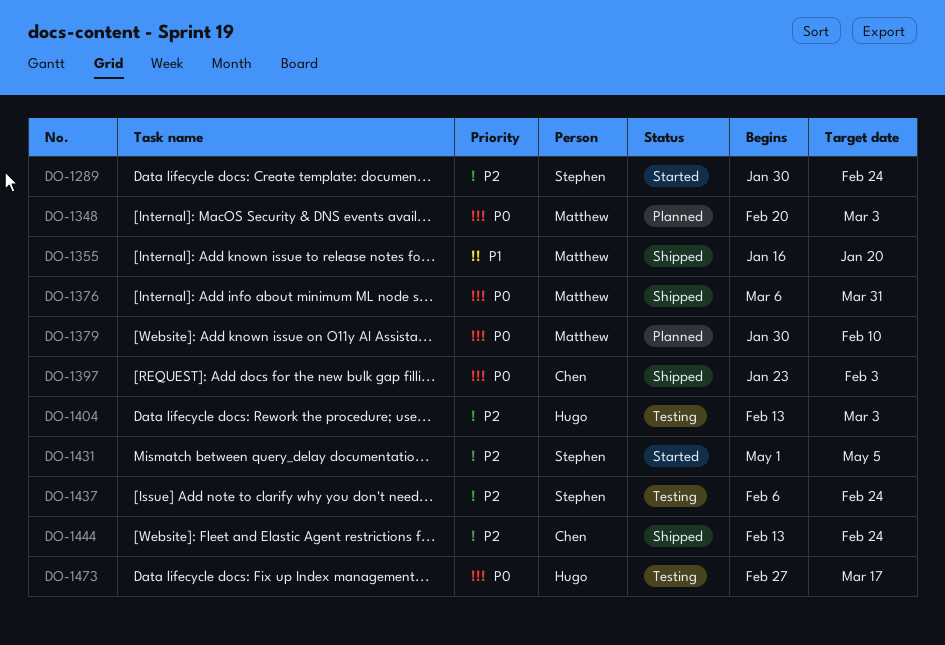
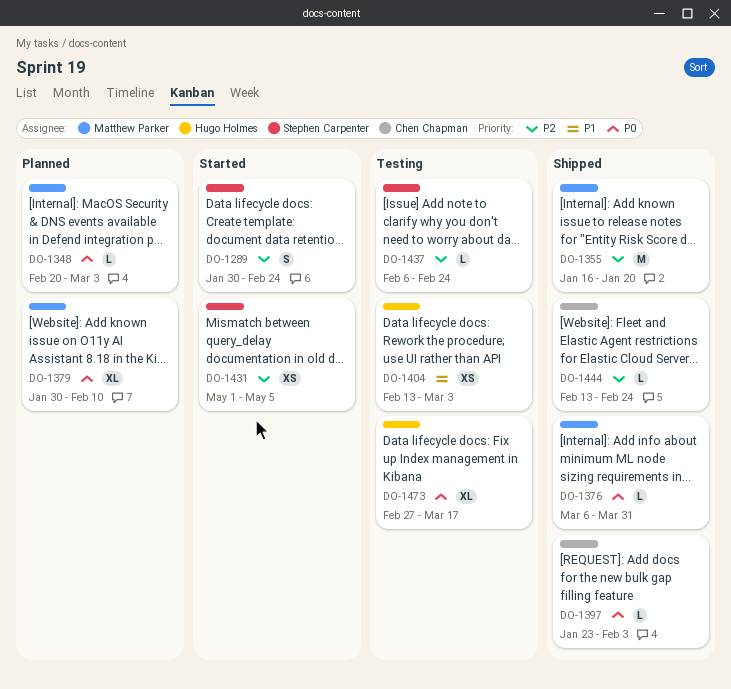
DO-1355, priority: P1 -> P2
DO-1404, priority: P2 -> P1

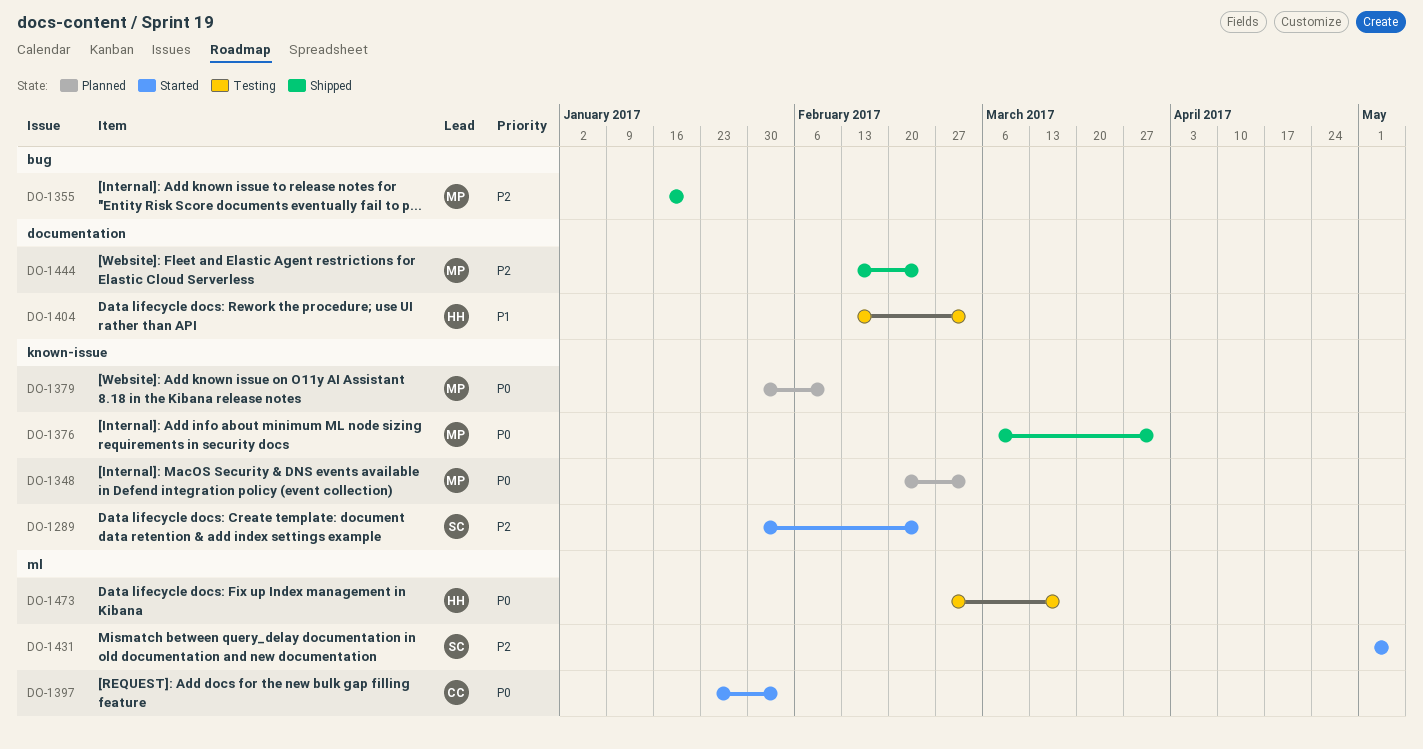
DO-1397, status: Shipped -> Started
DO-1437: present -> none
DO-1444, owner: Chen Chapman -> Matthew Parker

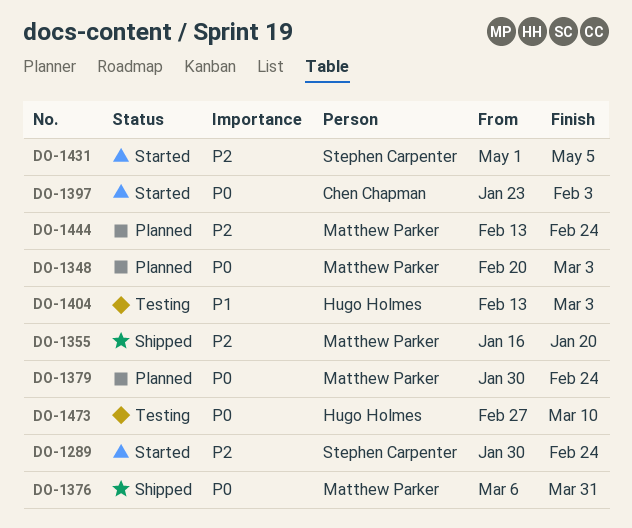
DO-1379, due: Feb 10 -> Feb 24
DO-1444, status: Shipped -> Planned
DO-1473, due: Mar 17 -> Mar 10

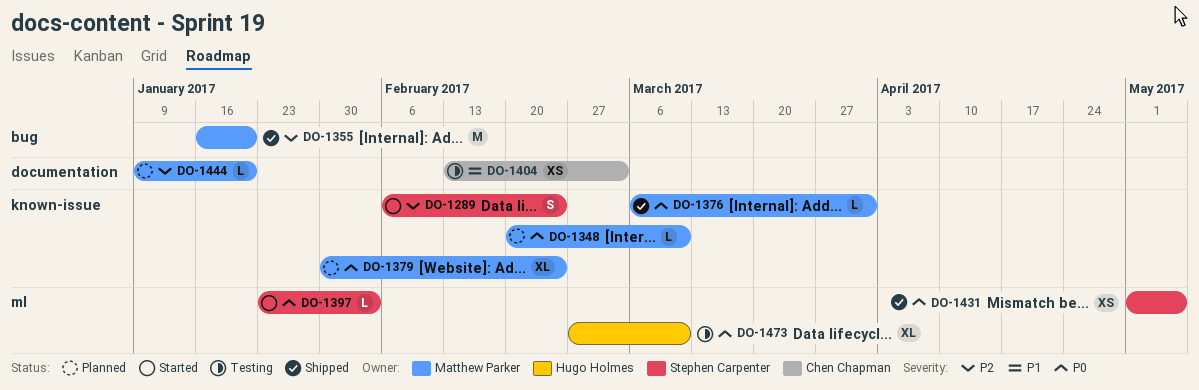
DO-1289, start: Jan 30 -> Feb 6
DO-1348, due: Mar 3 -> Mar 10
DO-1397, owner: Chen Chapman -> Stephen Carpenter
DO-1404, owner: Hugo Holmes -> Chen Chapman
DO-1431, status: Started -> Shipped
DO-1431, priority: P2 -> P0
DO-1444, start: Feb 13 -> Jan 9
DO-1444, due: Feb 24 -> Jan 20

